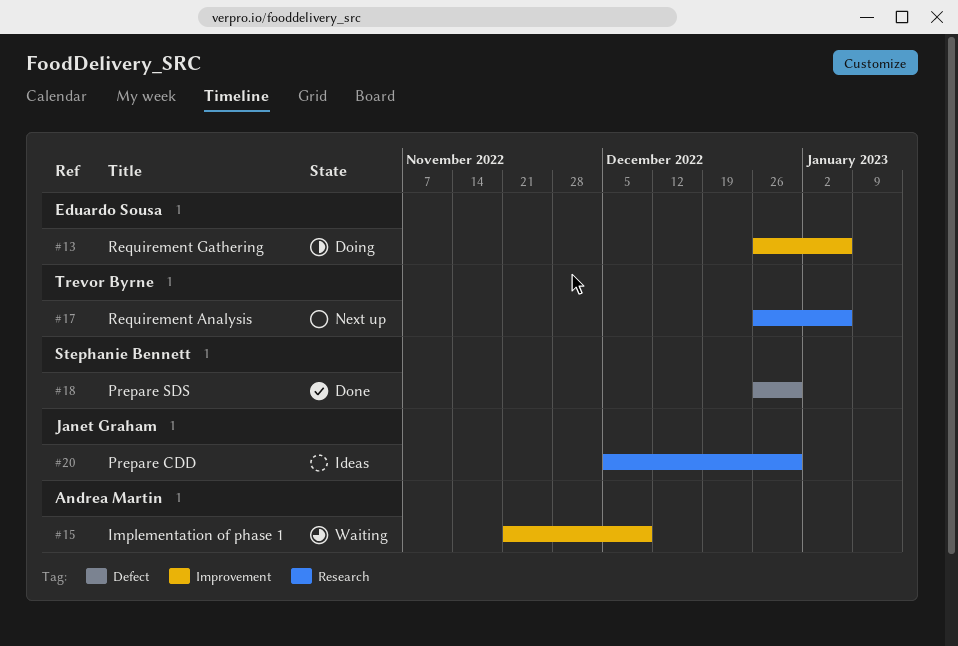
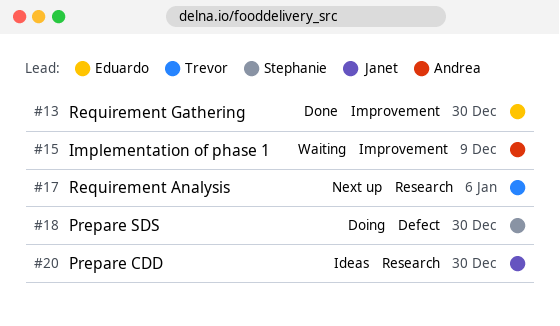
#13, status: Doing -> Done
#13, due: Jan 6 -> Dec 30
#18, status: Done -> Doing

